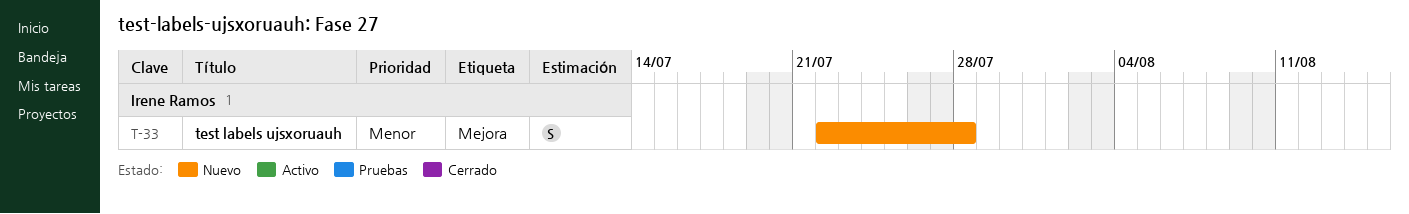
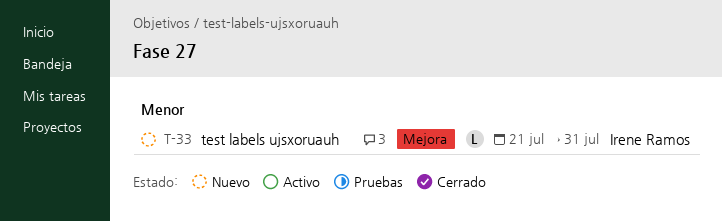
T-33, estimate: S -> L
T-33, start: Jul 22 -> Jul 21
T-33, due: Jul 28 -> Jul 31

